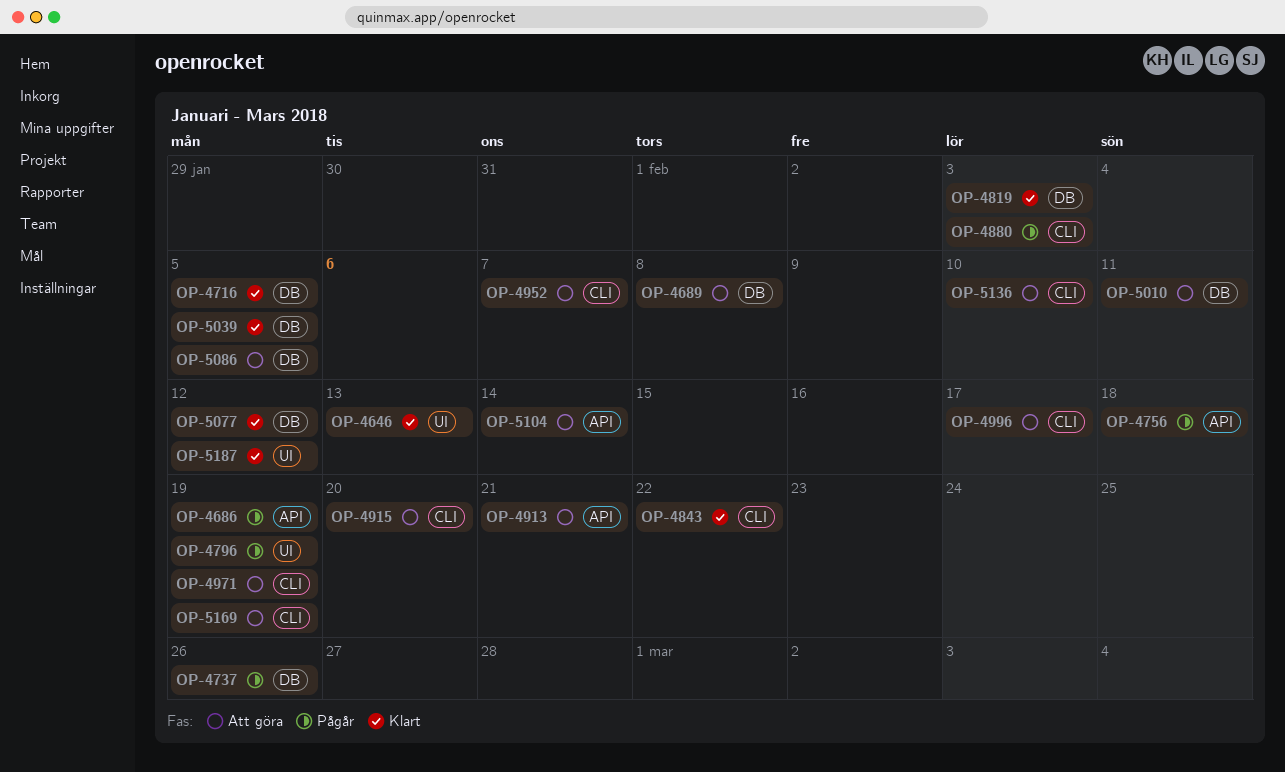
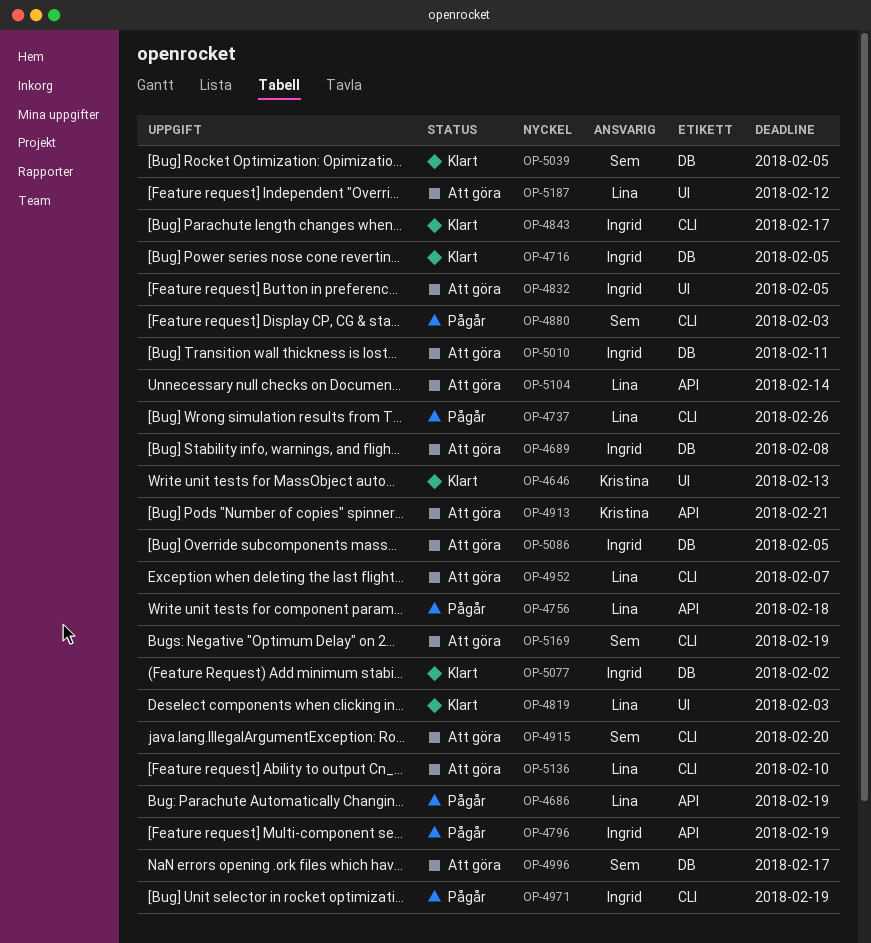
OP-4737, label: DB -> CLI
OP-4796, label: UI -> API
OP-4819, label: DB -> UI
OP-4832: none -> present
OP-4843, due: Feb 22 -> Feb 17
OP-4971, status: Att göra -> Pågår
OP-4996, label: CLI -> DB
OP-5077, due: Feb 12 -> Feb 2
OP-5187, status: Klart -> Att göra

